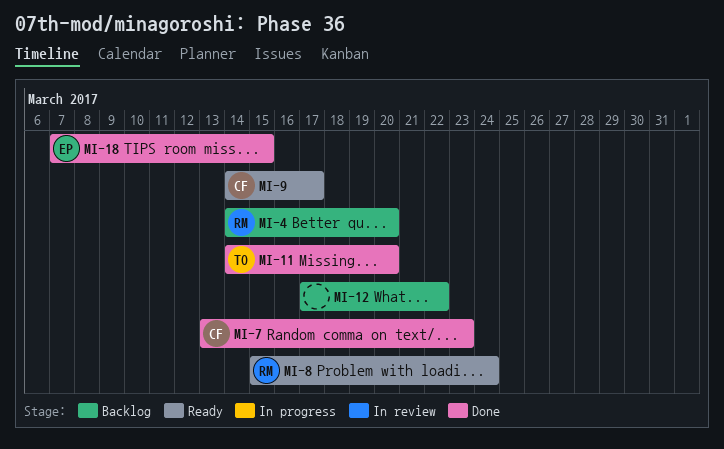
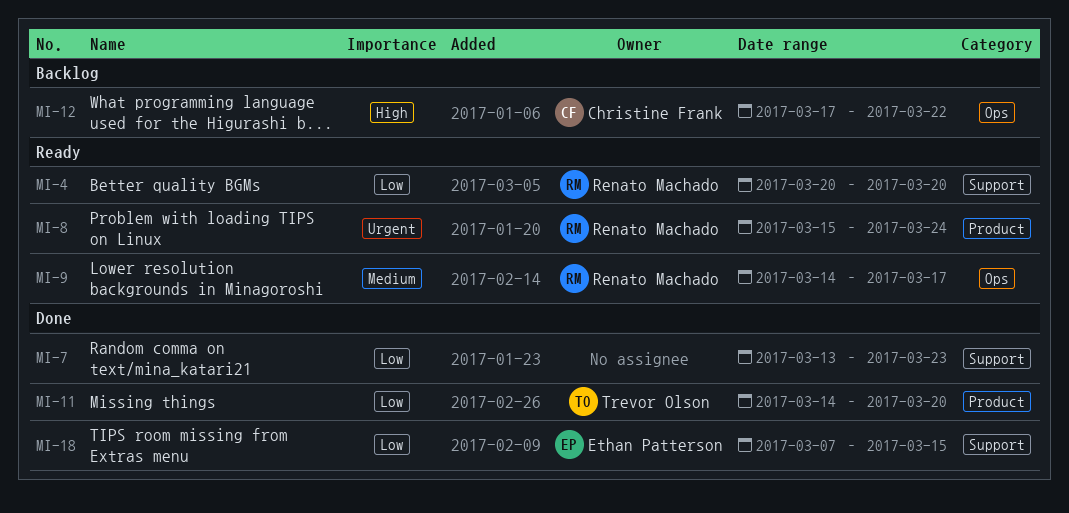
MI-4, status: Backlog -> Ready
MI-4, start: Mar 14 -> Mar 20
MI-7, owner: Christine Frank -> none
MI-9, owner: Christine Frank -> Renato Machado
MI-12, owner: none -> Christine Frank

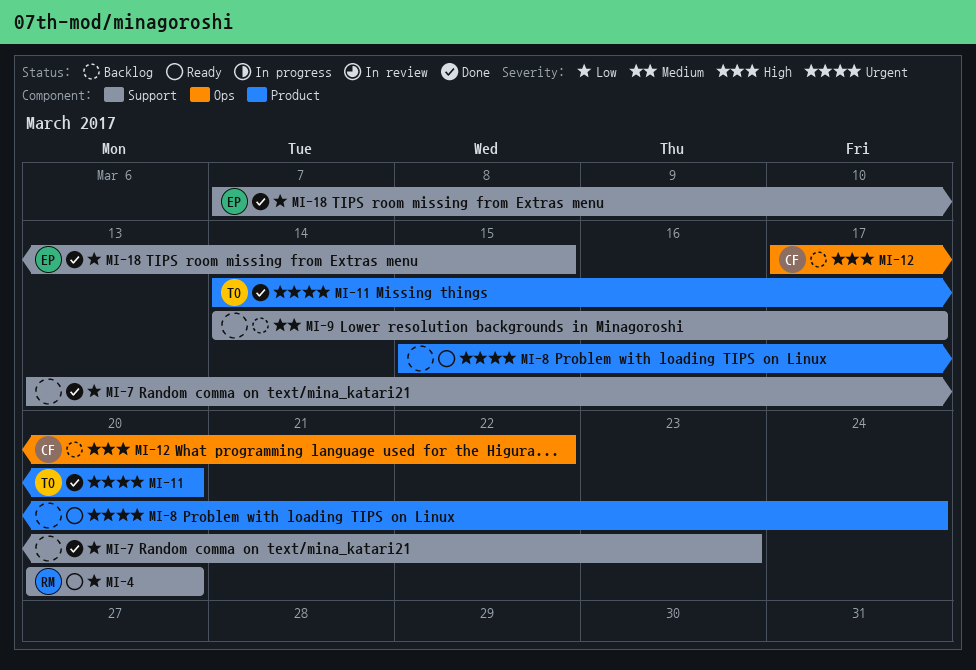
MI-8, owner: Renato Machado -> none
MI-9, status: Ready -> Backlog
MI-9, owner: Renato Machado -> none
MI-9, label: Ops -> Support
MI-11, priority: Low -> Urgent

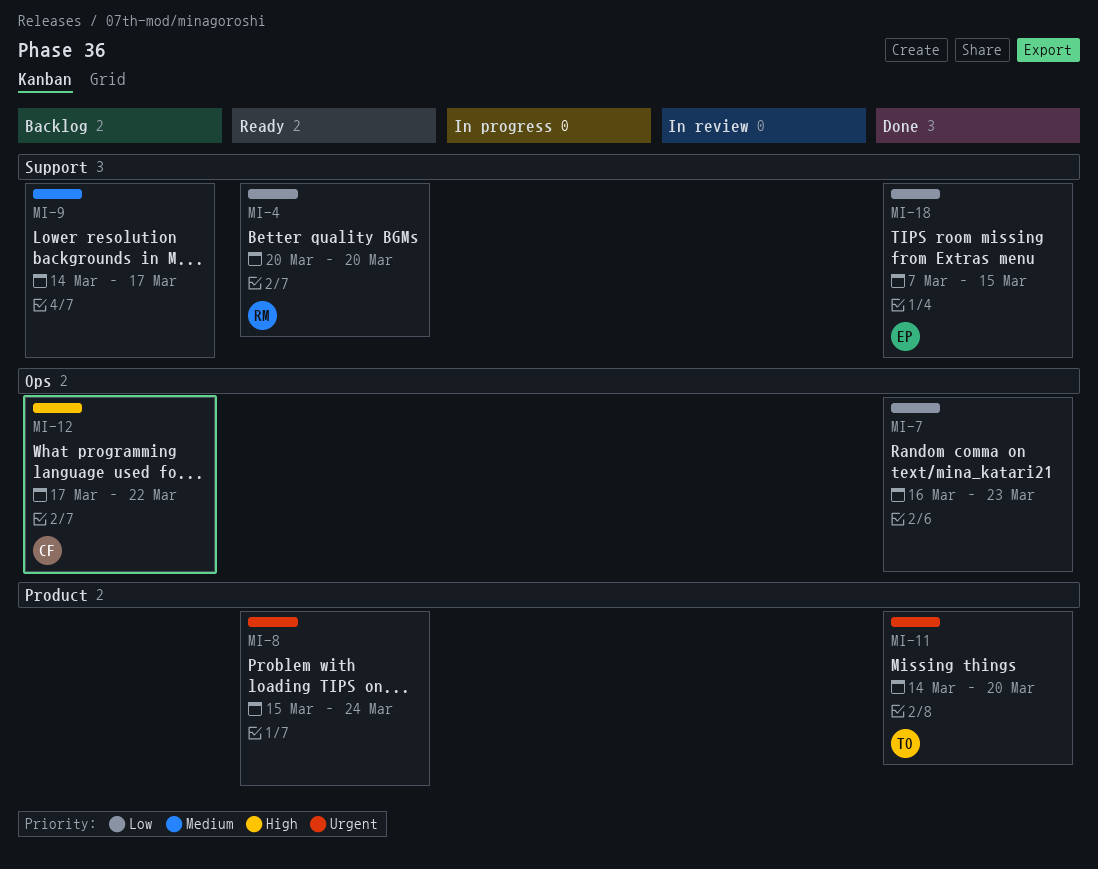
MI-7, label: Support -> Ops
MI-7, start: Mar 13 -> Mar 16

